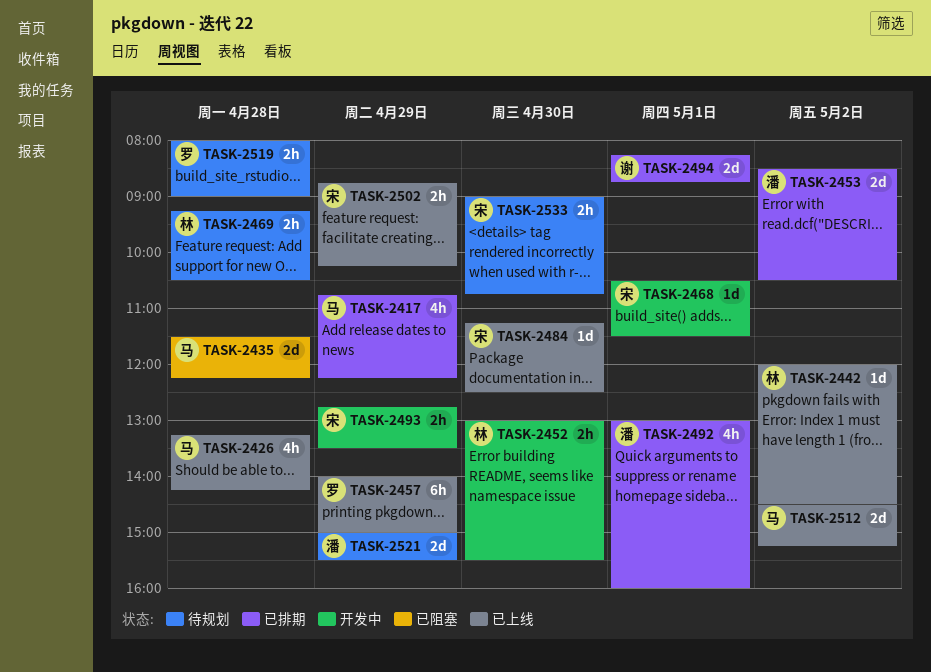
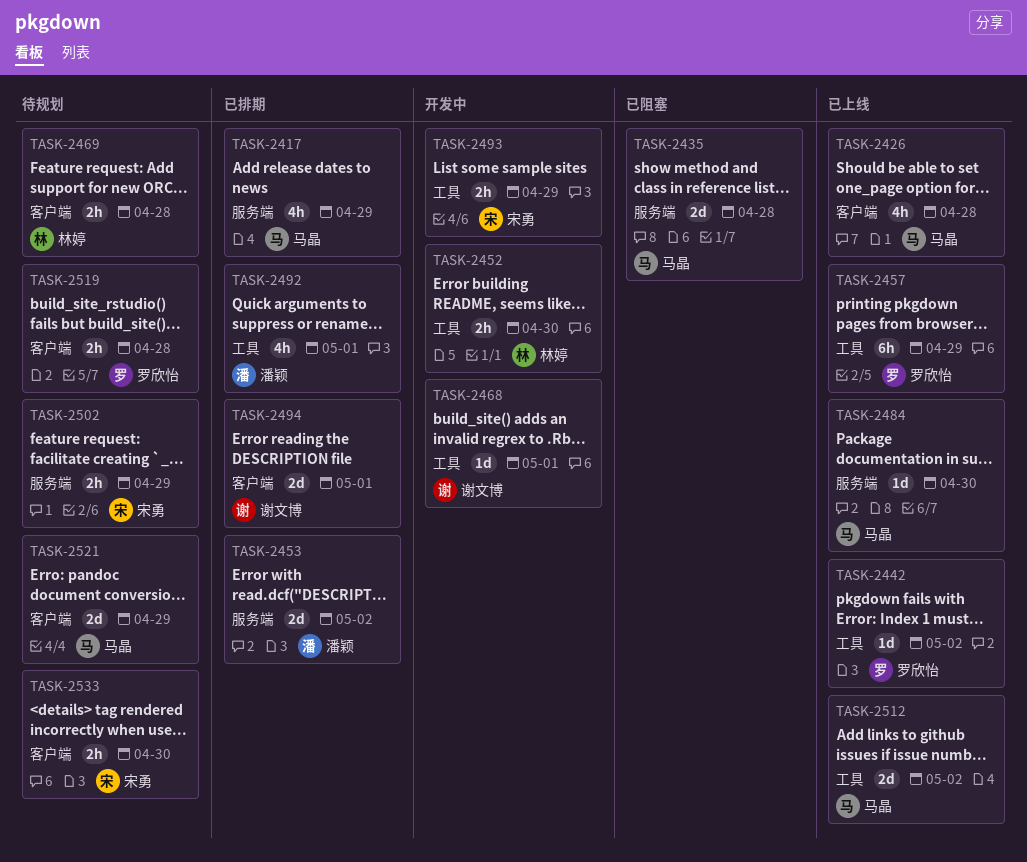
TASK-2442, owner: 林婷 -> 罗欣怡
TASK-2468, owner: 宋勇 -> 谢文博
TASK-2484, owner: 宋勇 -> 马晶
TASK-2502, status: 已上线 -> 待规划
TASK-2521, owner: 潘颖 -> 马晶

